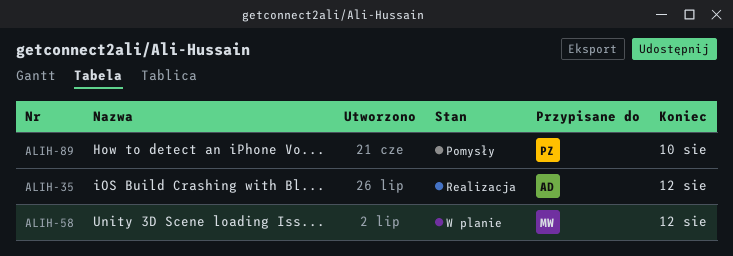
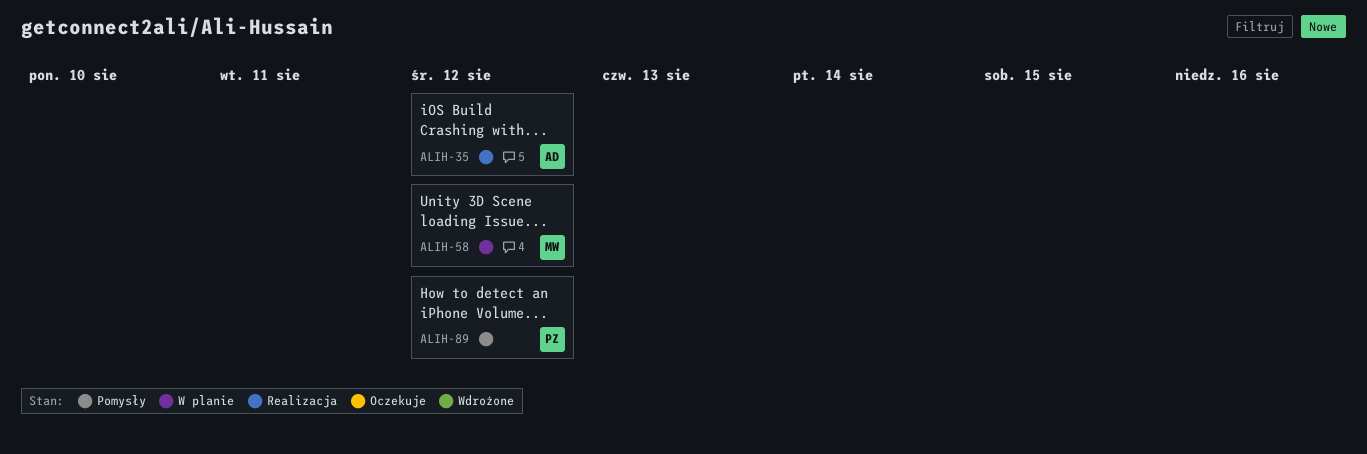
ALIH-89, due: Aug 10 -> Aug 12

